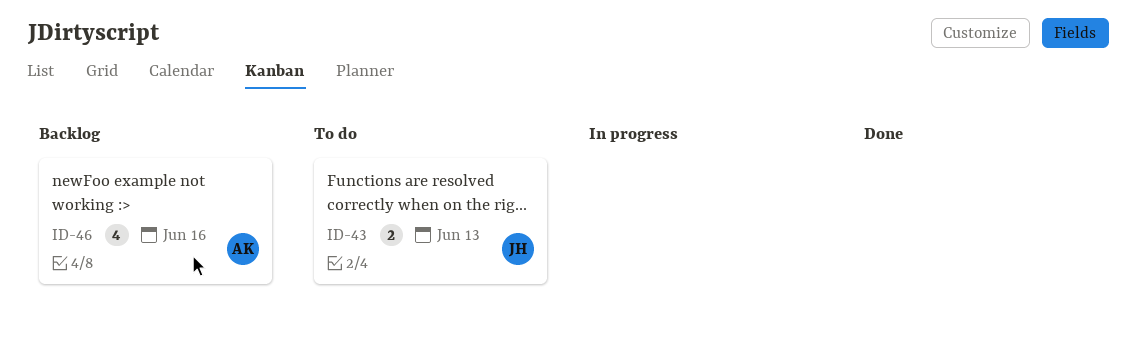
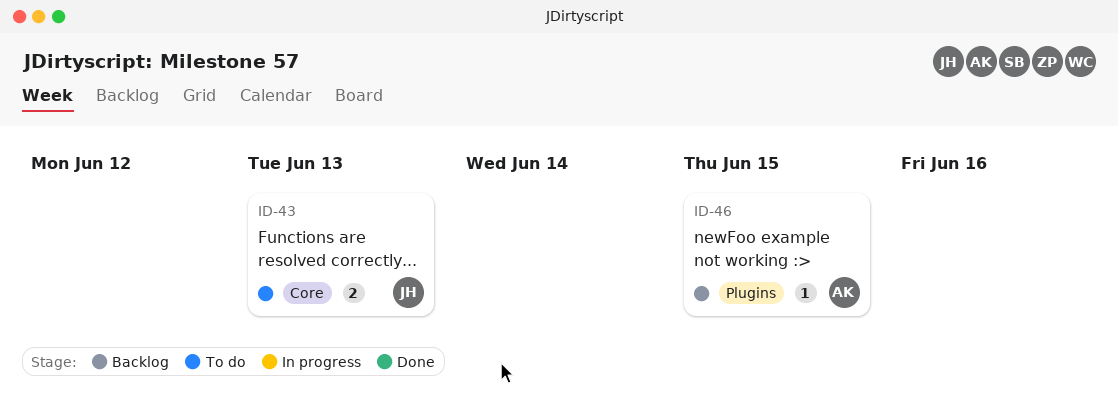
ID-46, estimate: 4 -> 1
ID-46, due: Jun 16 -> Jun 15

